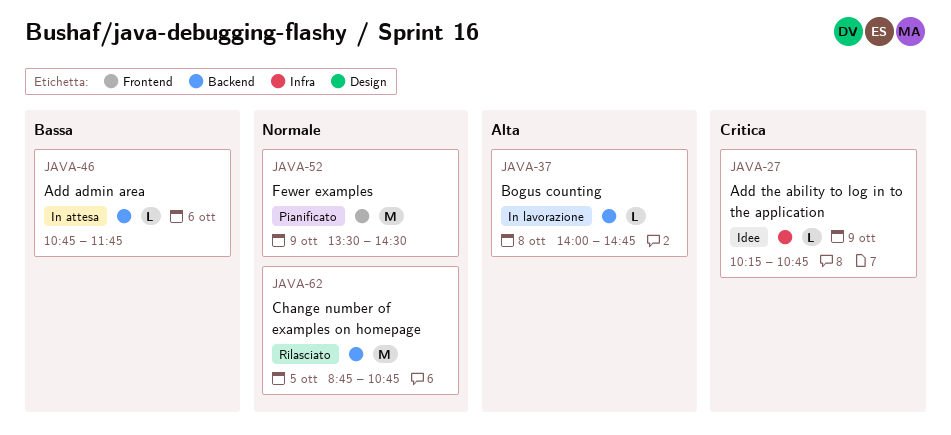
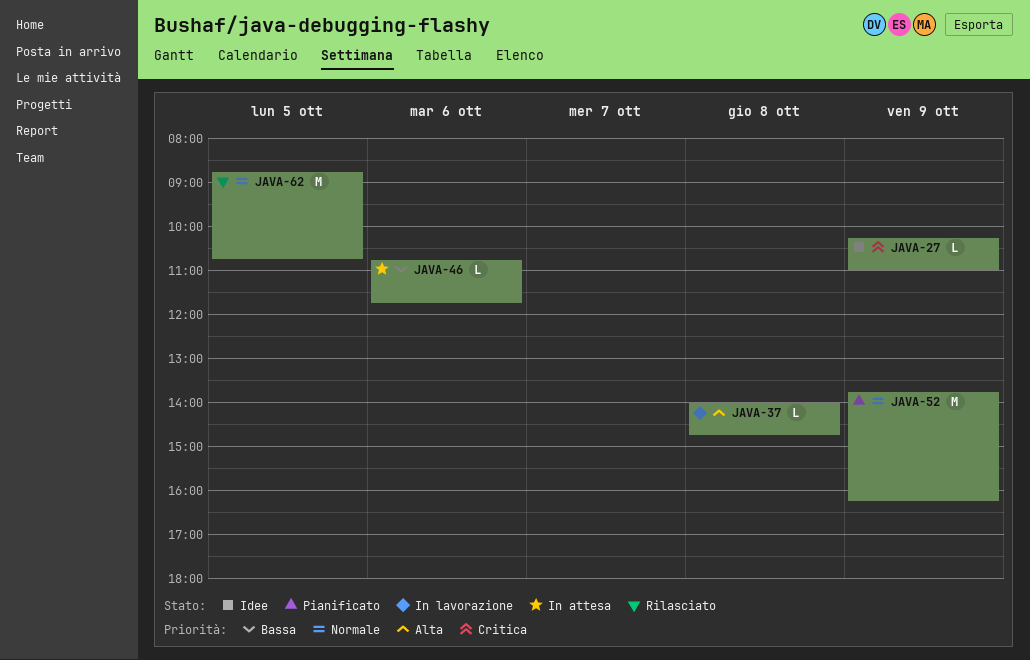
JAVA-27, ends: 10:45 -> 11:00
JAVA-52, begins: 13:30 -> 13:45
JAVA-52, ends: 14:30 -> 16:15

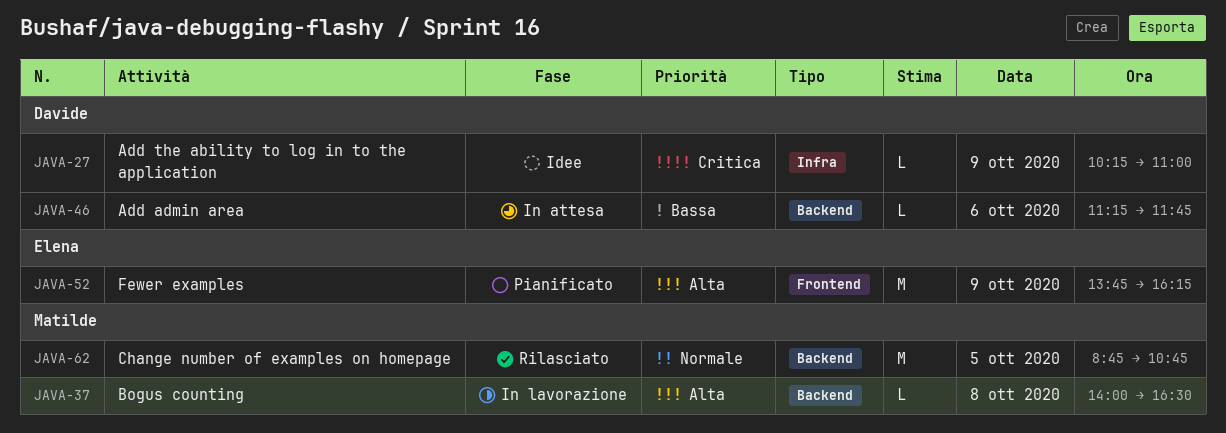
JAVA-37, ends: 14:45 -> 16:30
JAVA-46, begins: 10:45 -> 11:15
JAVA-52, priority: Normale -> Alta

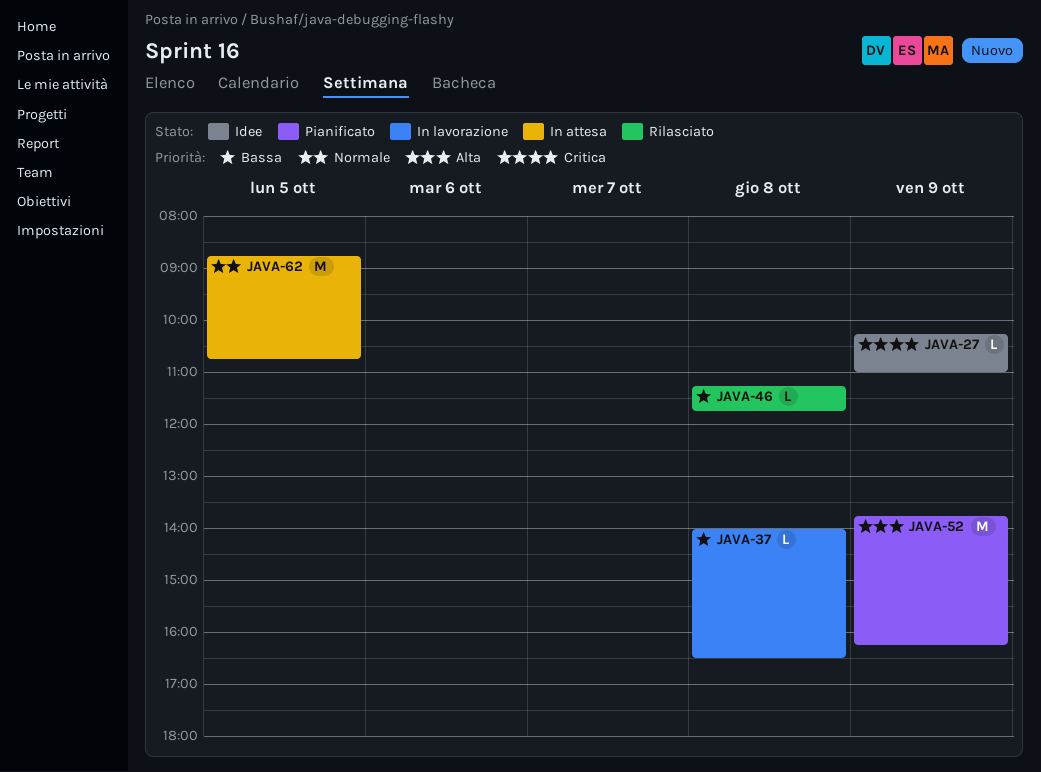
JAVA-37, priority: Alta -> Bassa
JAVA-46, status: In attesa -> Rilasciato
JAVA-46, day: Oct 6 -> Oct 8
JAVA-62, status: Rilasciato -> In attesa

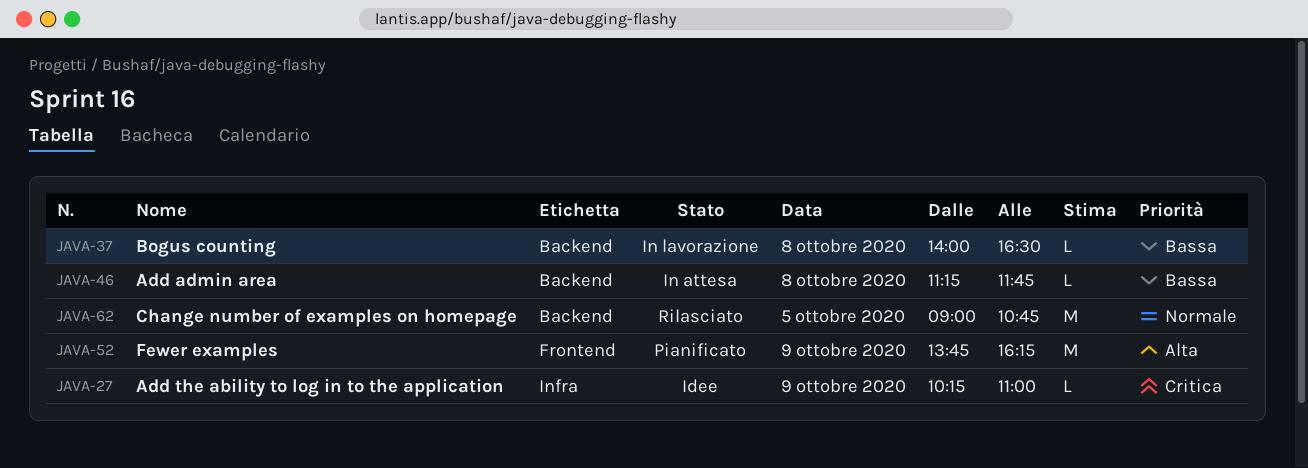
JAVA-46, status: Rilasciato -> In attesa
JAVA-62, status: In attesa -> Rilasciato
JAVA-62, begins: 08:45 -> 09:00

